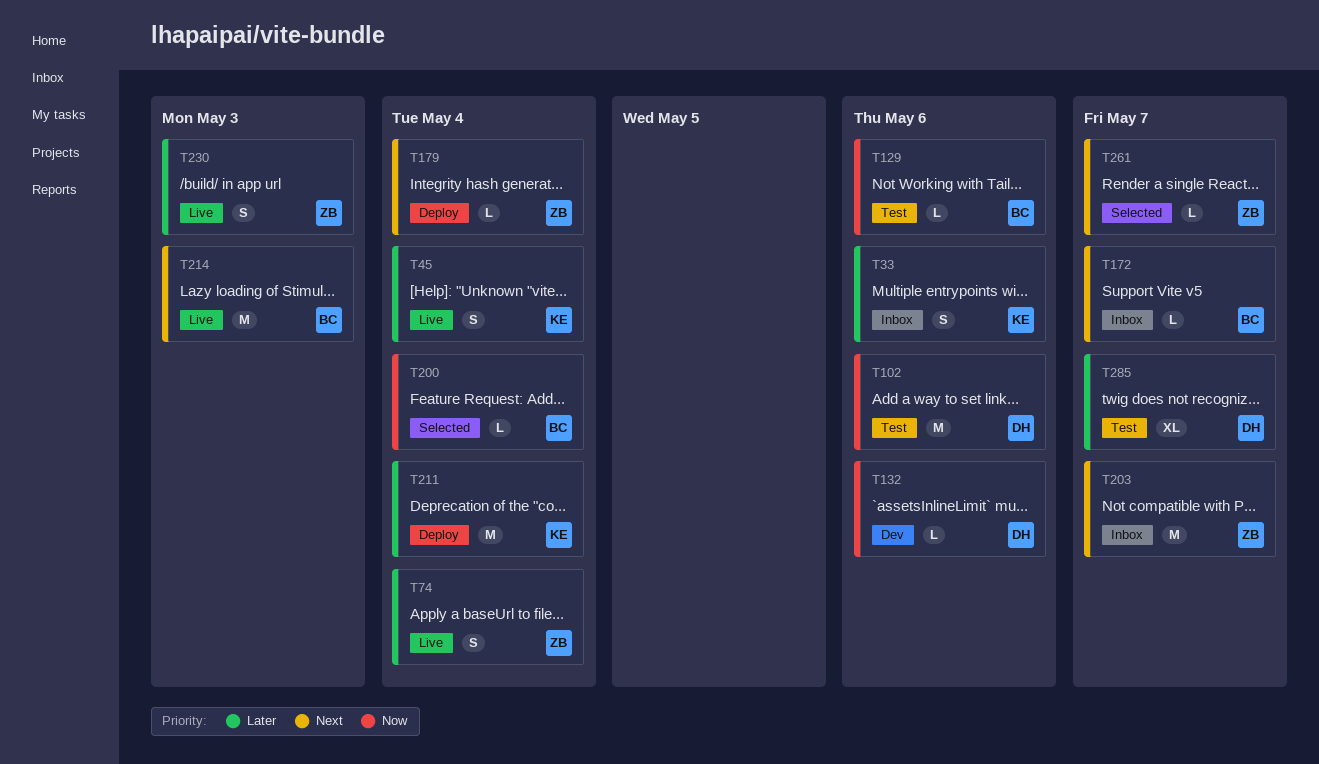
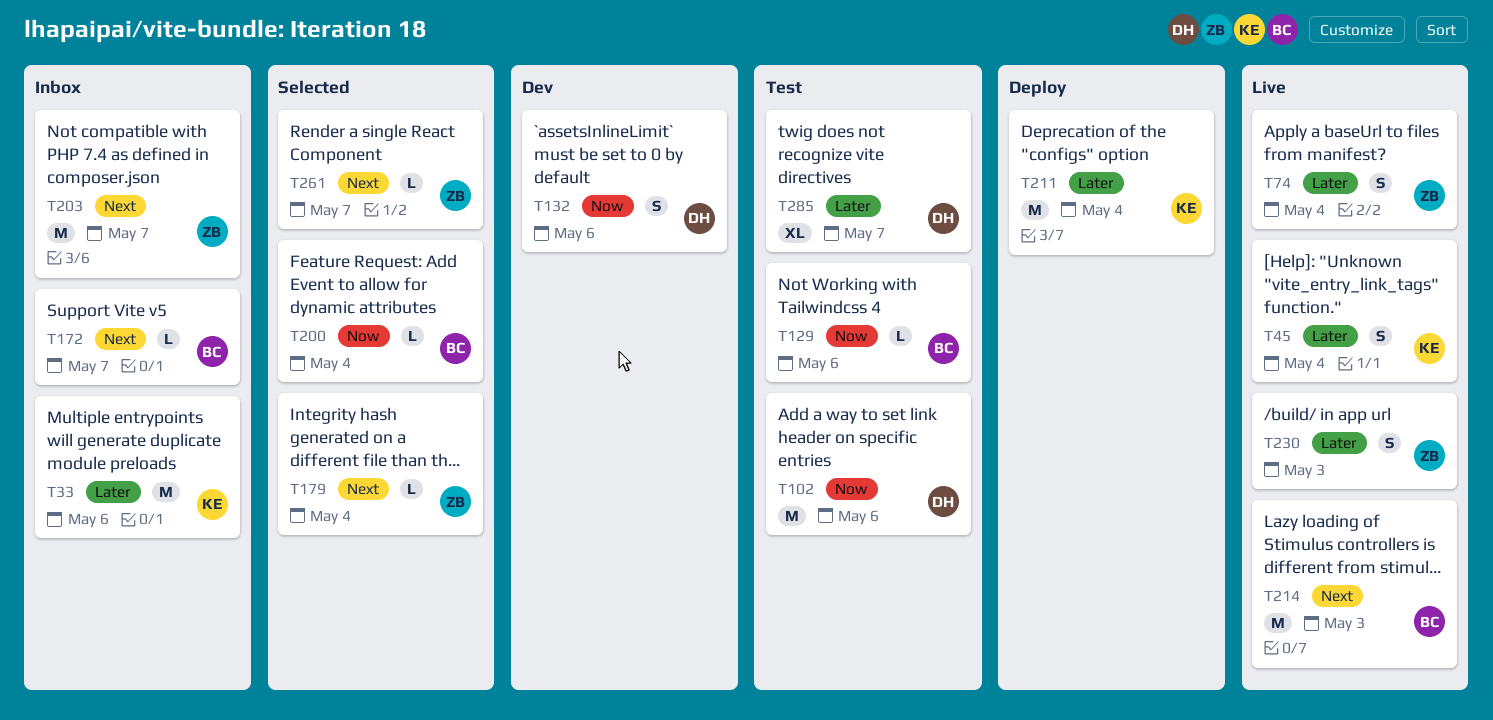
T33, estimate: S -> M
T132, estimate: L -> S
T179, status: Deploy -> Selected

